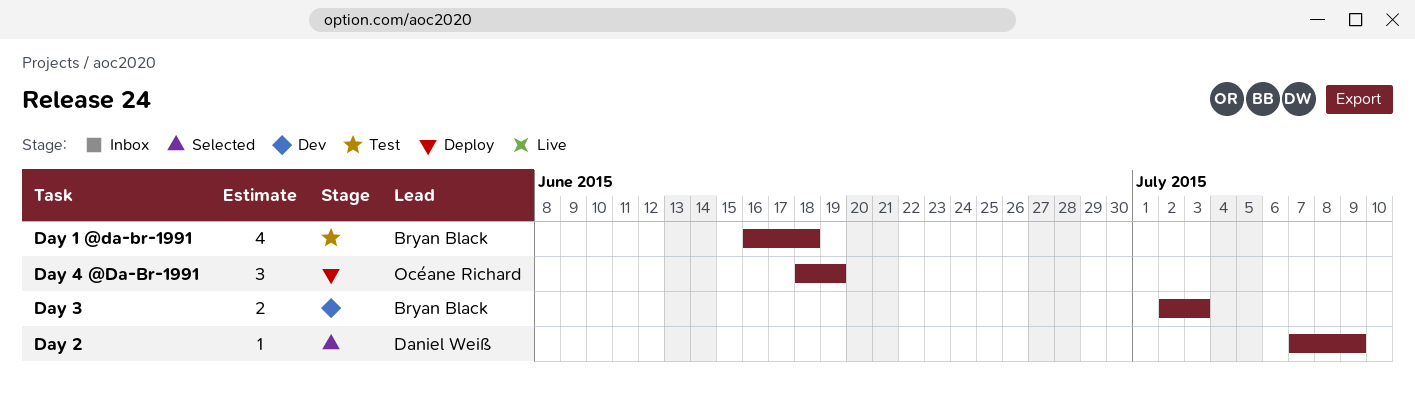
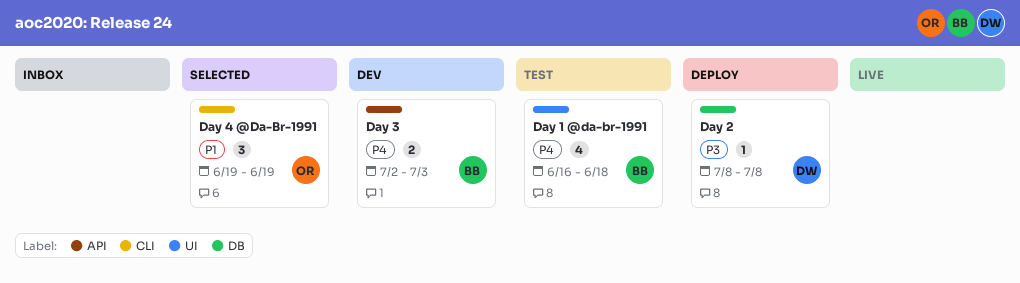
Day 2, status: Selected -> Deploy
Day 2, start: Jul 7 -> Jul 8
Day 2, due: Jul 9 -> Jul 8
Day 4 @Da-Br-1991, status: Deploy -> Selected
Day 4 @Da-Br-1991, start: Jun 18 -> Jun 19

